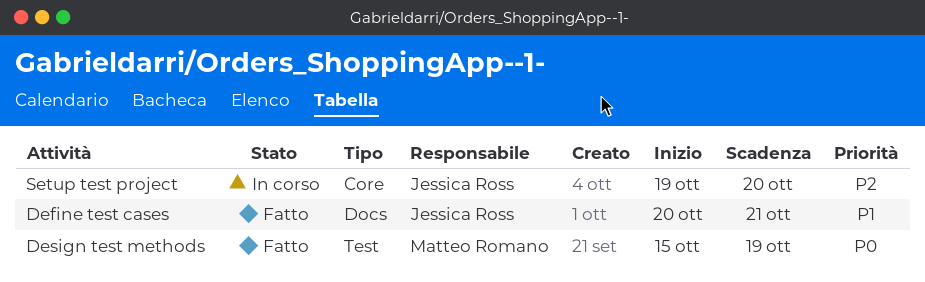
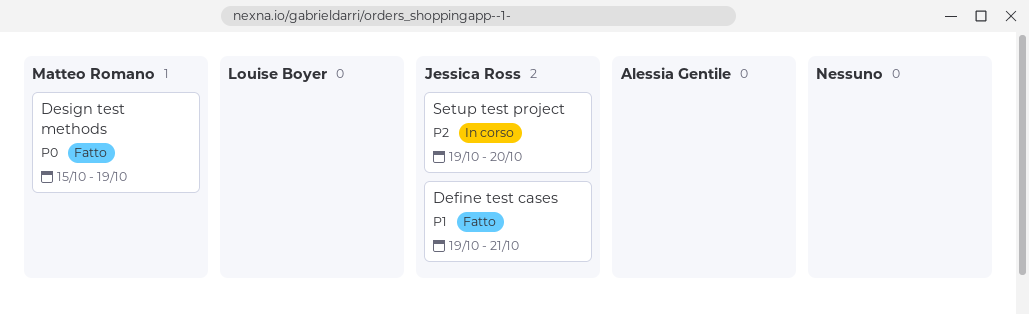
Define test cases, start: Oct 20 -> Oct 19

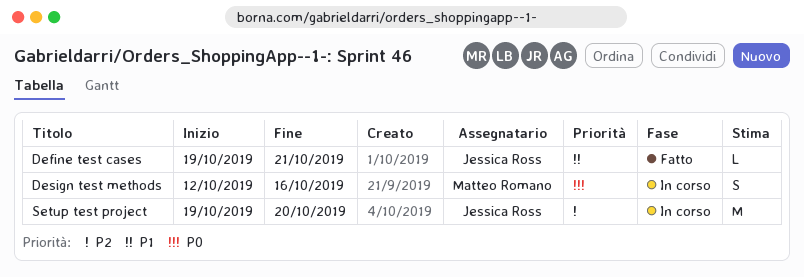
Design test methods, status: Fatto -> In corso
Design test methods, start: Oct 15 -> Oct 12
Design test methods, due: Oct 19 -> Oct 16

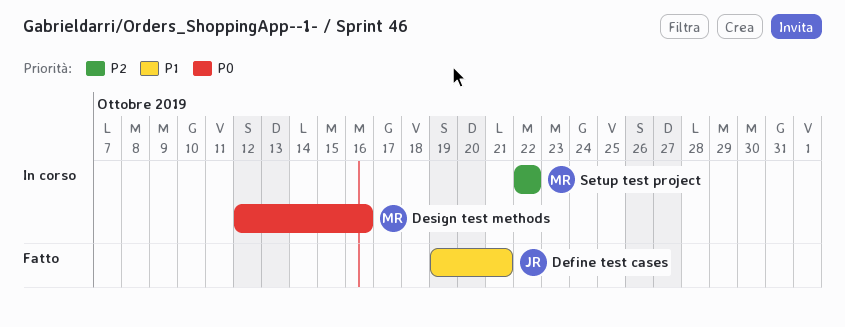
Setup test project, owner: Jessica Ross -> Matteo Romano
Setup test project, start: Oct 19 -> Oct 22
Setup test project, due: Oct 20 -> Oct 22

